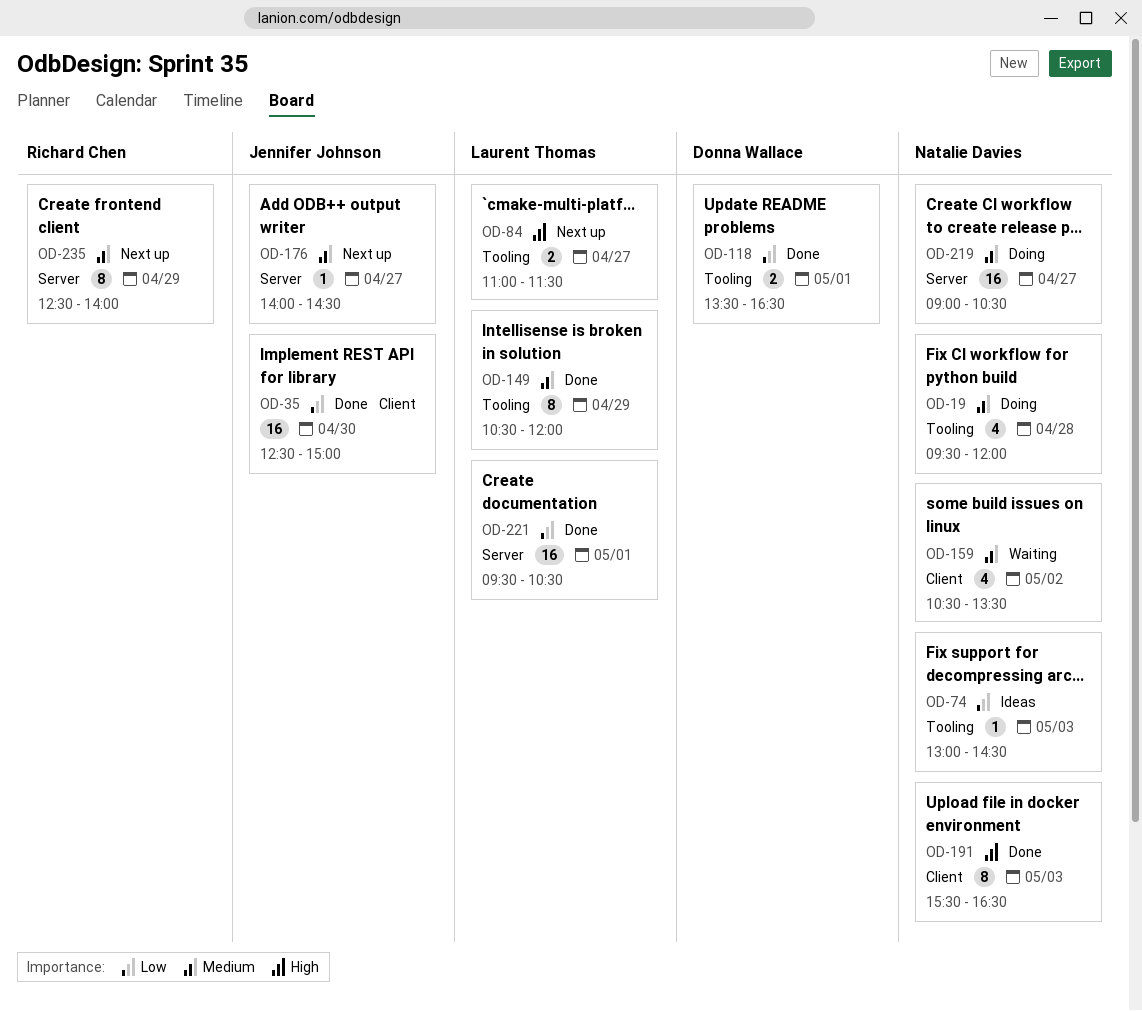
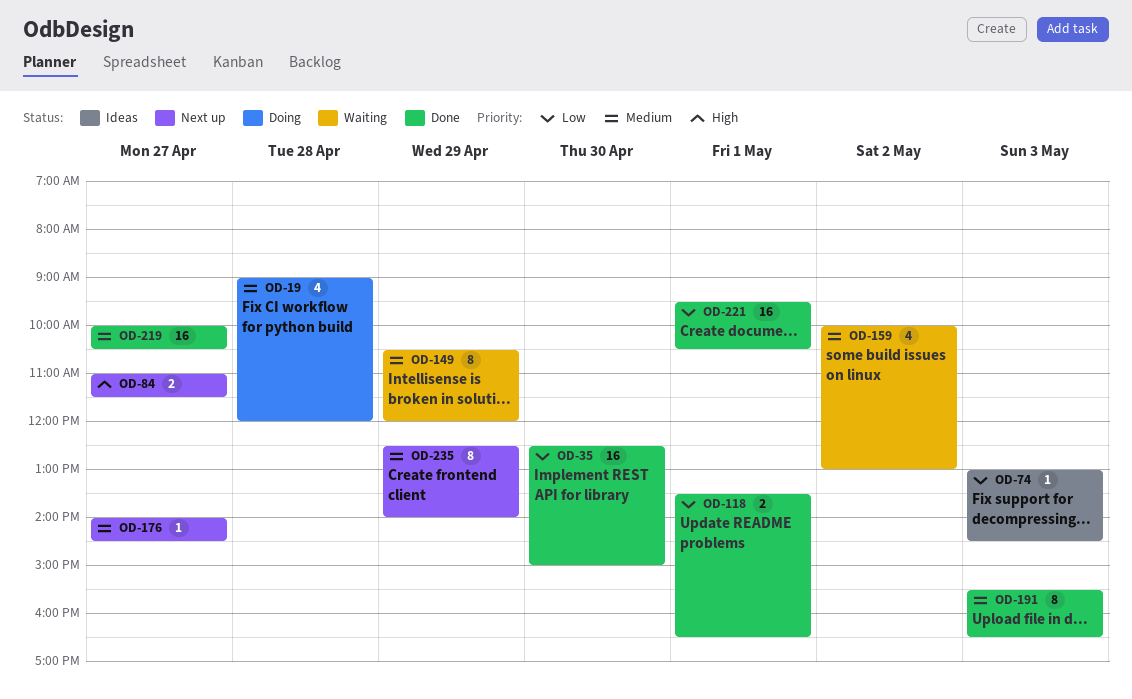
OD-19, begins: 09:30 -> 09:00
OD-149, status: Done -> Waiting
OD-159, begins: 10:30 -> 10:00
OD-159, ends: 13:30 -> 13:00
OD-191, priority: High -> Medium
OD-219, status: Doing -> Done
OD-219, begins: 09:00 -> 10:00

